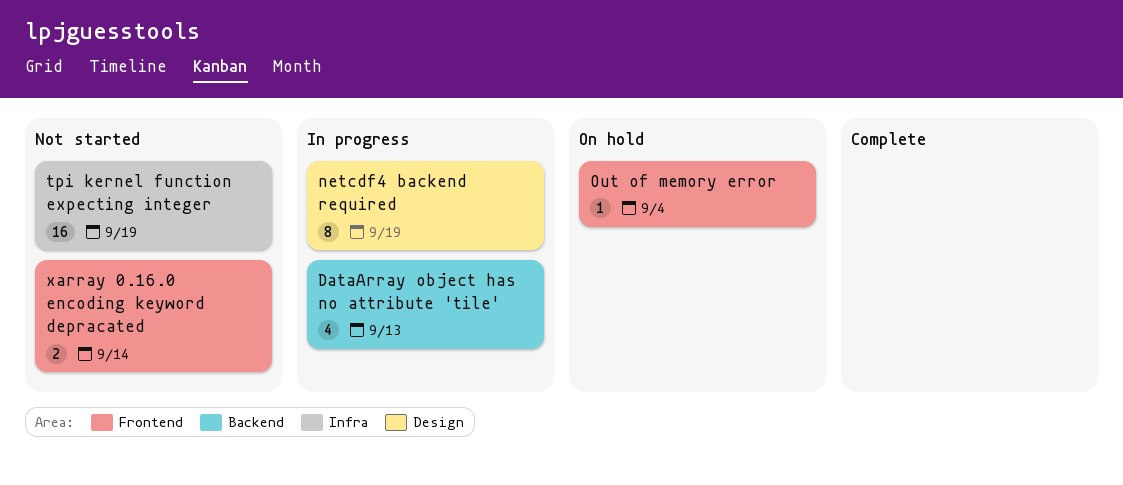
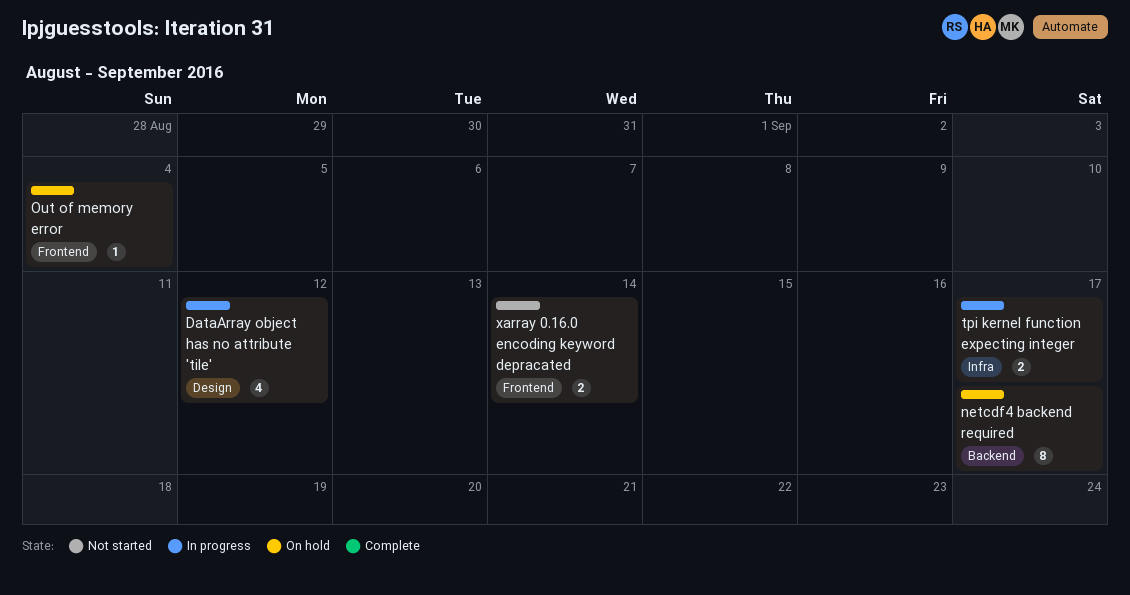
DataArray object has no attribute 'tile', label: Backend -> Design
DataArray object has no attribute 'tile', due: Sep 13 -> Sep 12
netcdf4 backend required, status: In progress -> On hold
netcdf4 backend required, label: Design -> Backend
netcdf4 backend required, due: Sep 19 -> Sep 17
tpi kernel function expecting integer, status: Not started -> In progress
tpi kernel function expecting integer, estimate: 16 -> 2
tpi kernel function expecting integer, due: Sep 19 -> Sep 17

